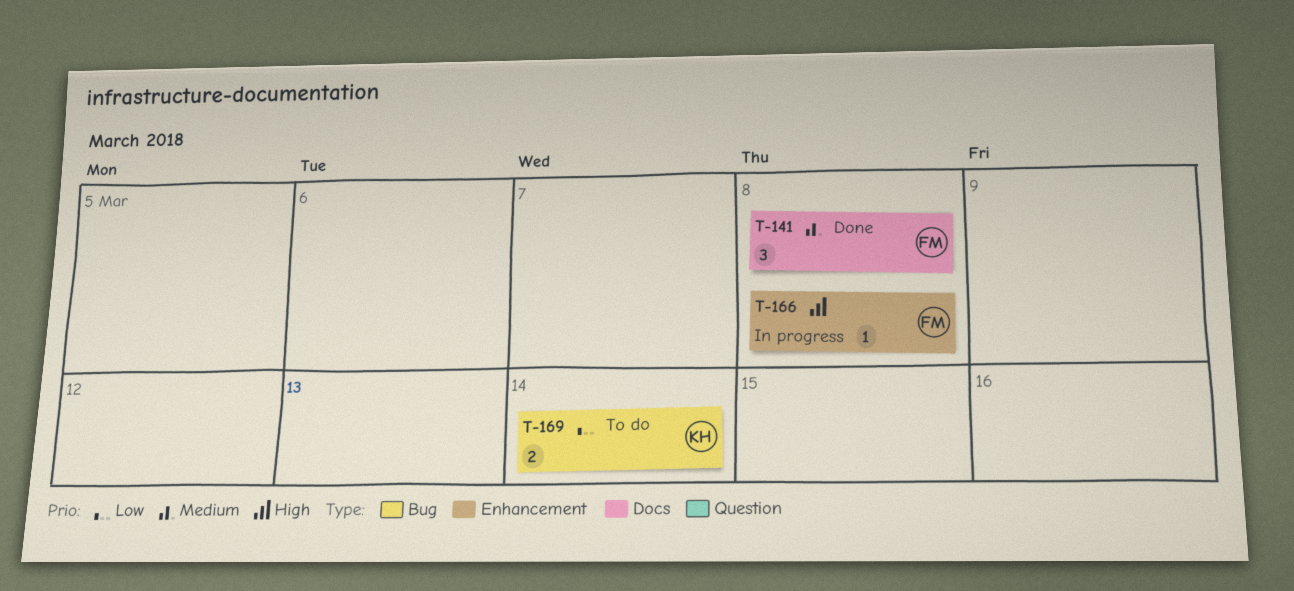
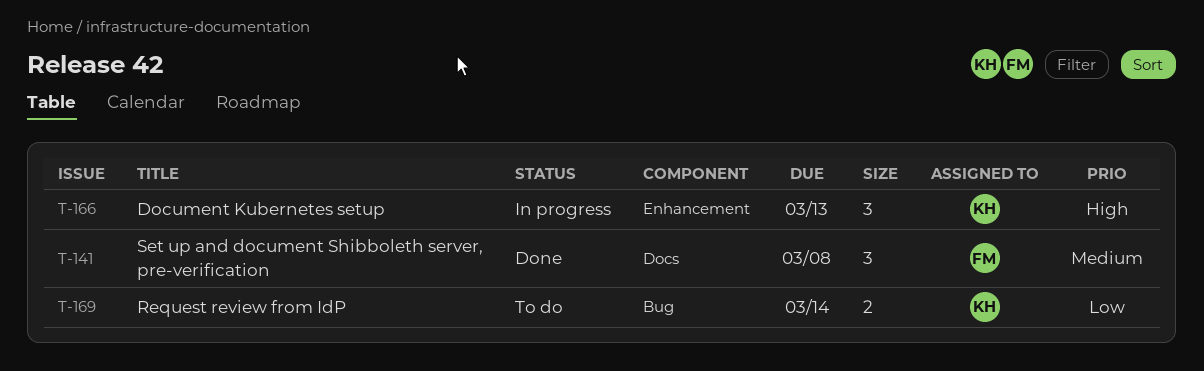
T-166, owner: FM -> KH
T-166, estimate: 1 -> 3
T-166, due: Mar 8 -> Mar 13

